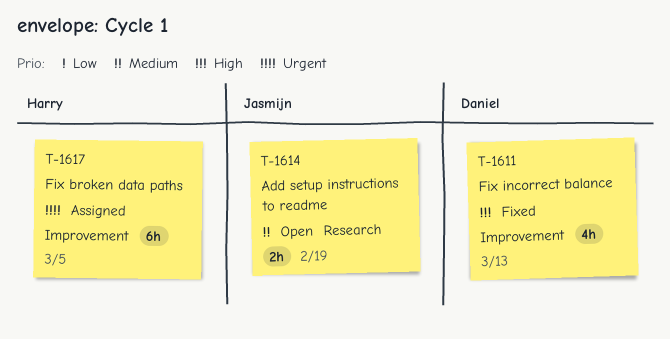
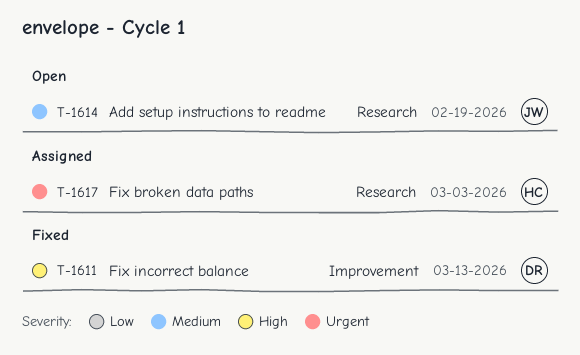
T-1617, label: Improvement -> Research
T-1617, due: Mar 5 -> Mar 3

